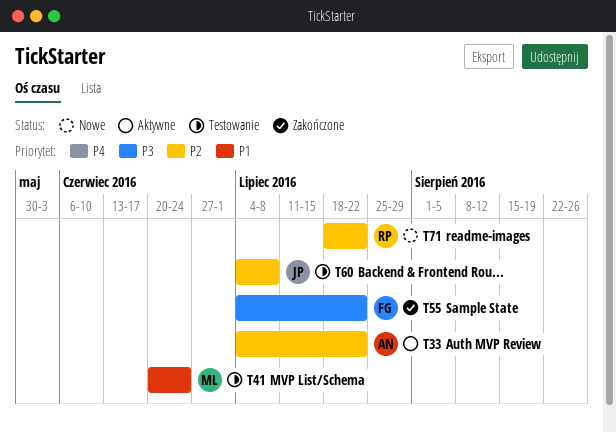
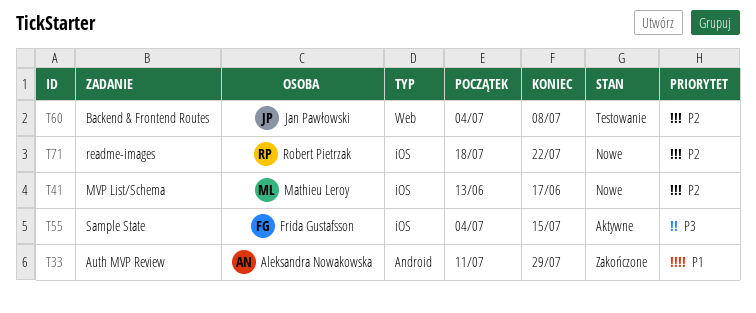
T33, status: Aktywne -> Zakończone
T33, priority: P2 -> P1
T33, start: Jul 4 -> Jul 11
T33, due: Jul 22 -> Jul 29
T41, status: Testowanie -> Nowe
T41, priority: P1 -> P2
T41, start: Jun 20 -> Jun 13
T41, due: Jun 24 -> Jun 17
T55, status: Zakończone -> Aktywne
T55, due: Jul 22 -> Jul 15

